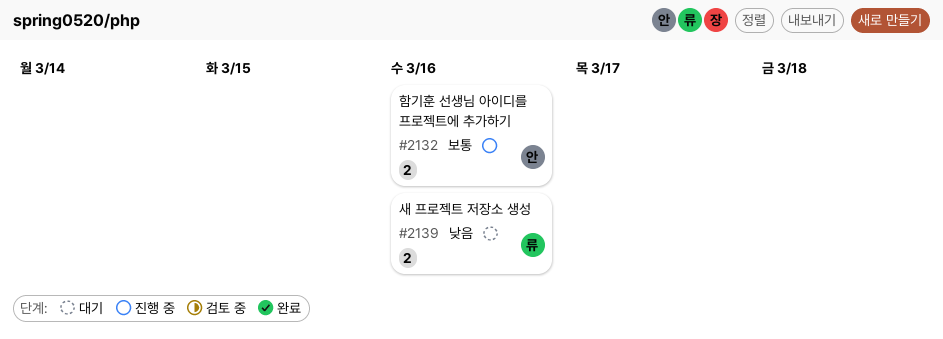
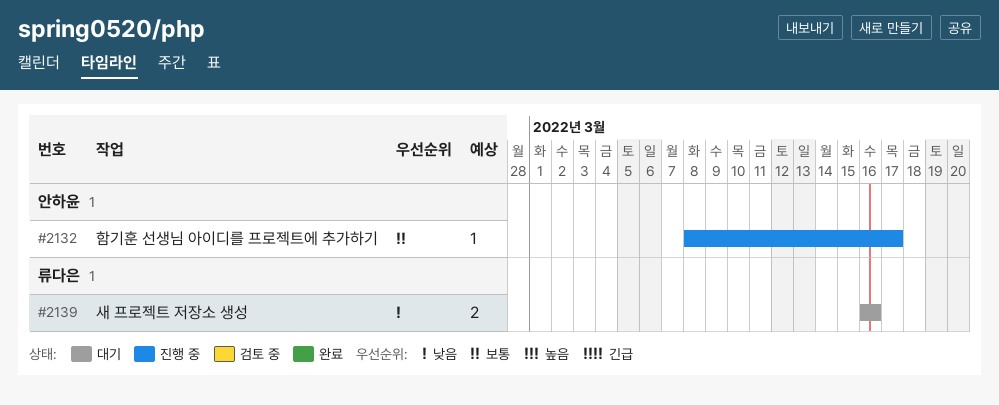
#2132, estimate: 2 -> 1
#2132, due: Mar 16 -> Mar 17

